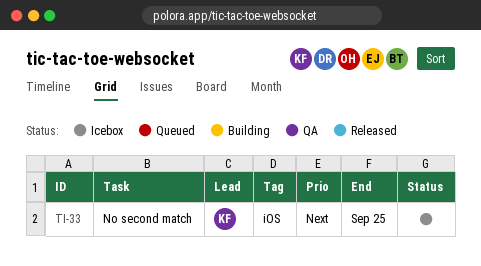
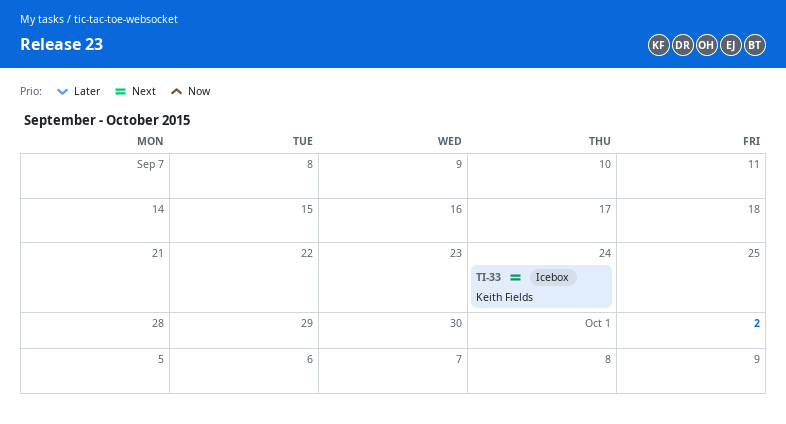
TI-33, due: Sep 25 -> Sep 24

